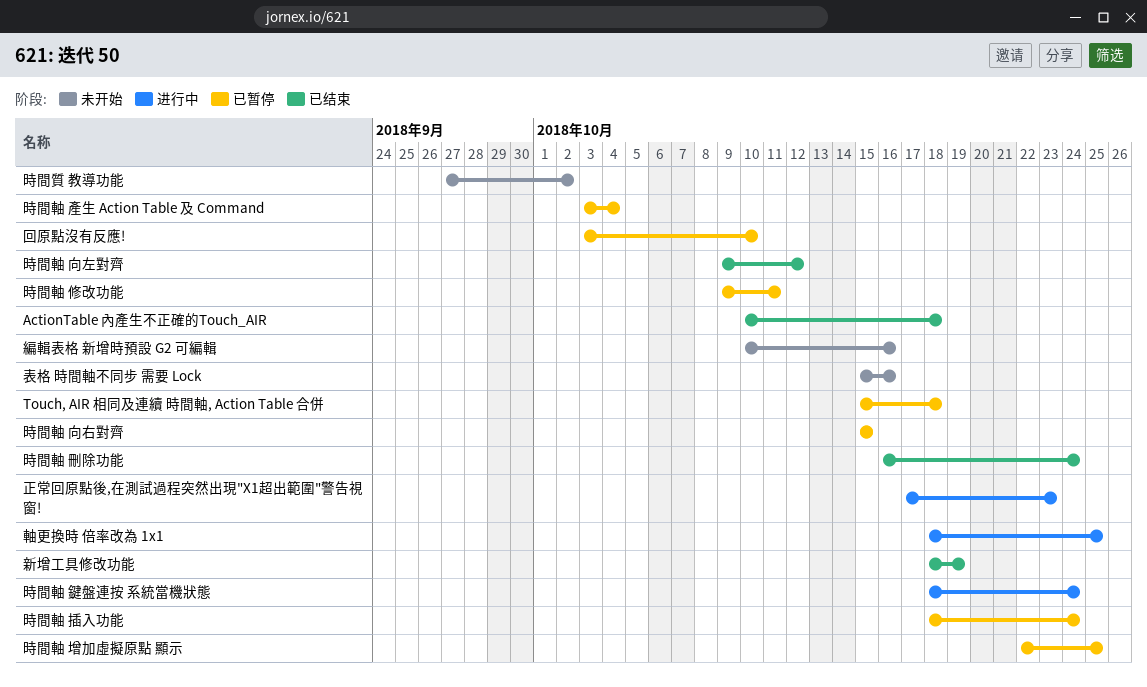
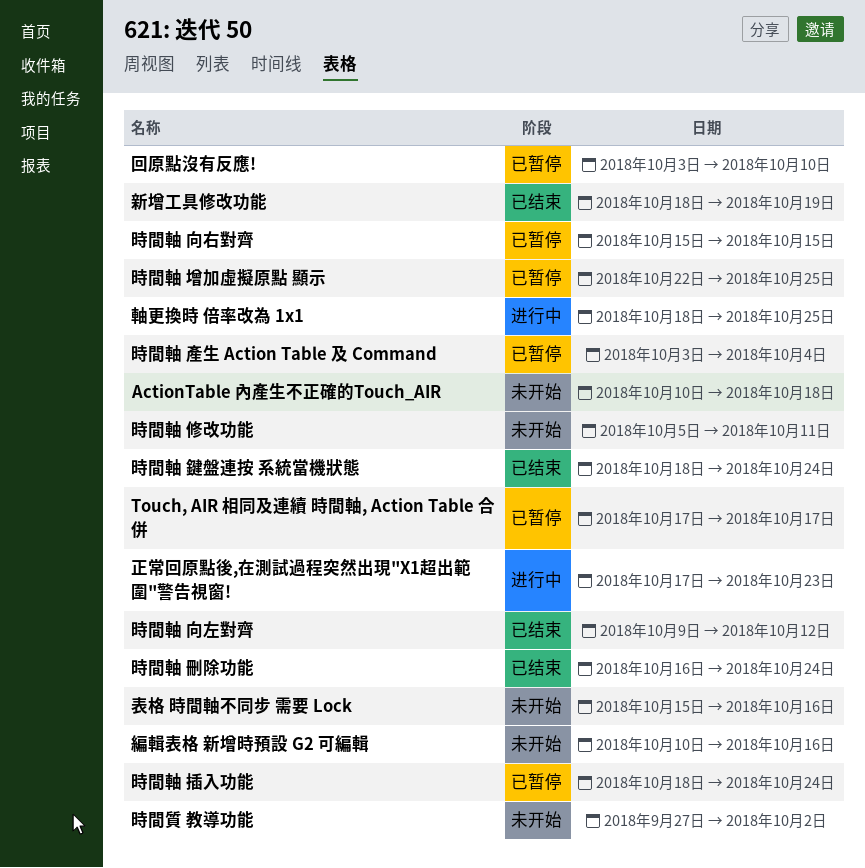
ActionTable 內產生不正確的Touch_AIR, status: 已结束 -> 未开始
Touch, AIR 相同及連續 時間軸, Action Table 合併, start: Oct 15 -> Oct 17
Touch, AIR 相同及連續 時間軸, Action Table 合併, due: Oct 18 -> Oct 17
時間軸 修改功能, status: 已暂停 -> 未开始
時間軸 修改功能, start: Oct 9 -> Oct 5
時間軸 鍵盤連按 系統當機狀態, status: 进行中 -> 已结束

